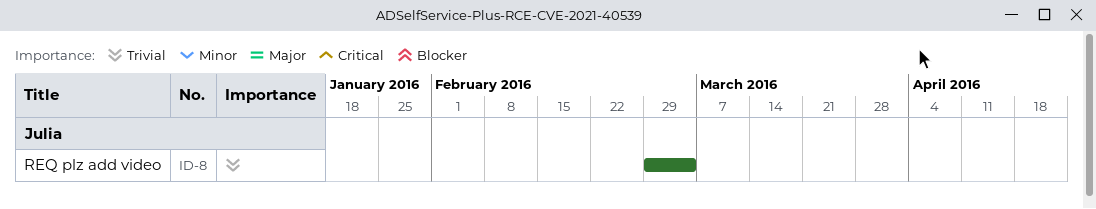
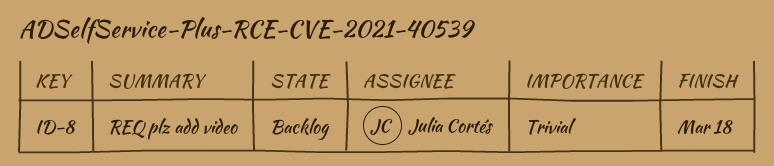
ID-8, due: Mar 4 -> Mar 18

